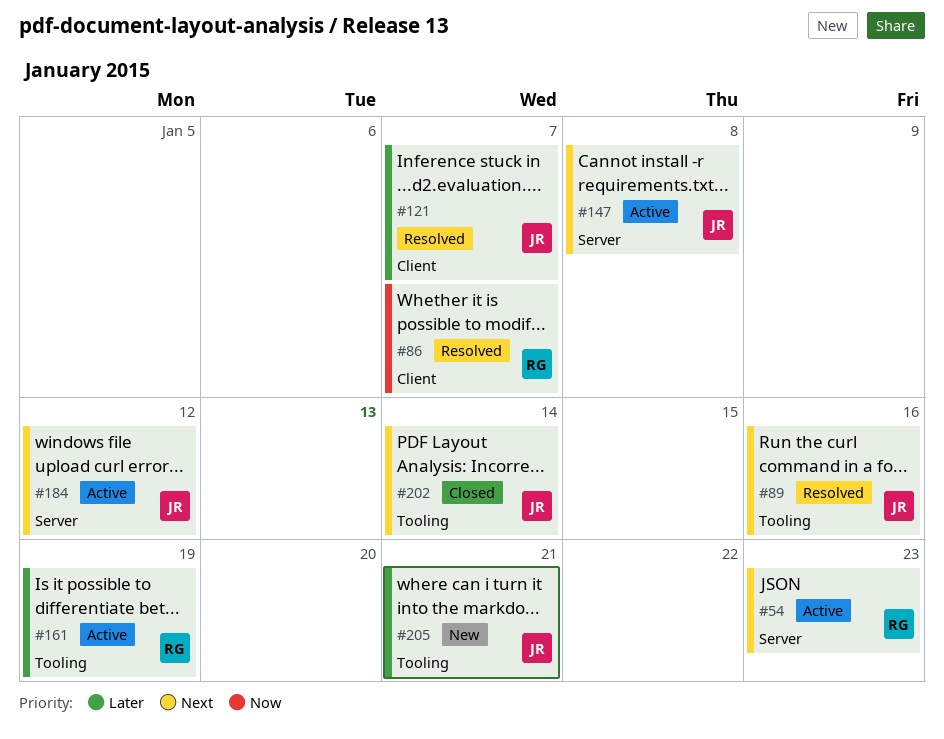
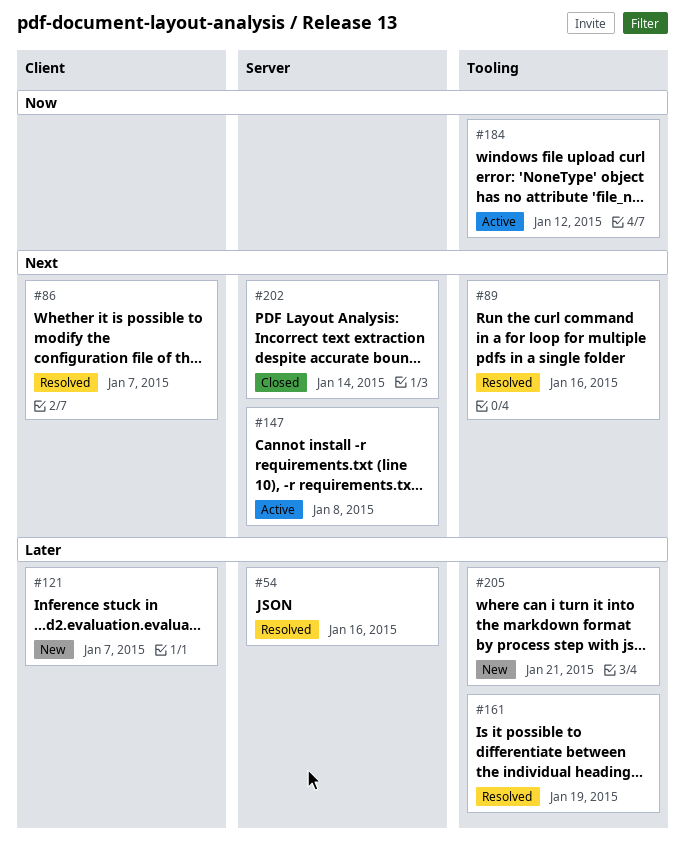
#54, status: Active -> Resolved
#54, priority: Next -> Later
#54, due: Jan 23 -> Jan 16
#86, priority: Now -> Next
#121, status: Resolved -> New
#161, status: Active -> Resolved
#184, priority: Next -> Now
#184, label: Server -> Tooling
#202, label: Tooling -> Server

